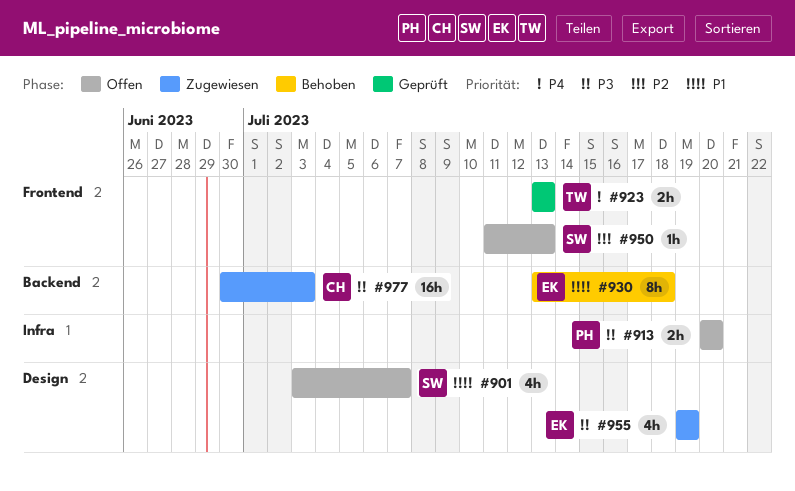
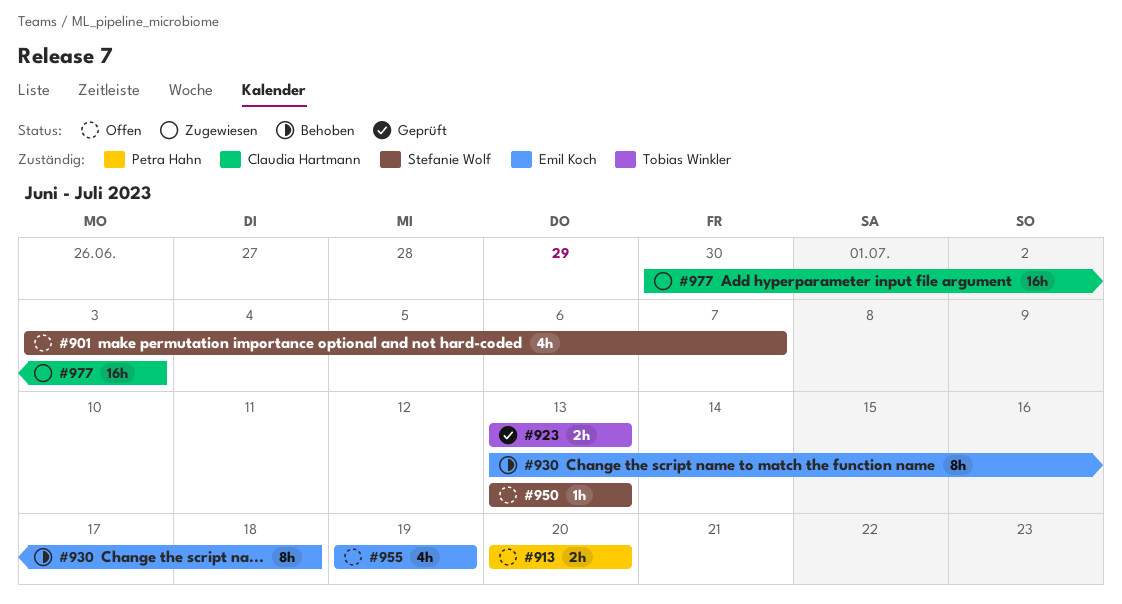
#950, start: Jul 11 -> Jul 13
#955, status: Zugewiesen -> Offen

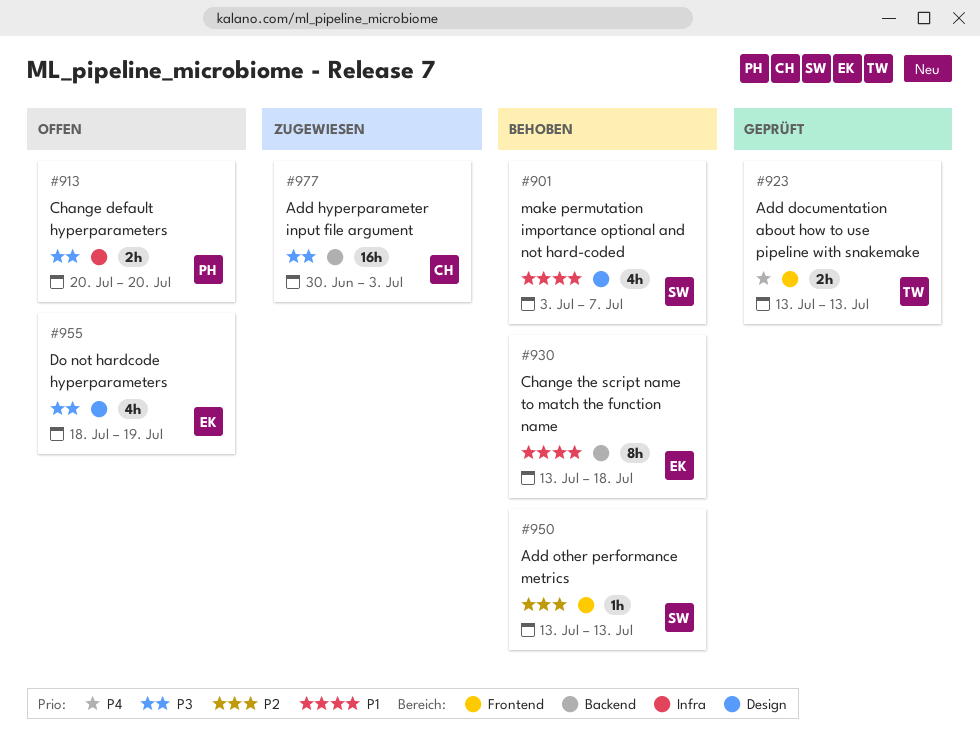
#901, status: Offen -> Behoben
#950, status: Offen -> Behoben
#955, start: Jul 19 -> Jul 18

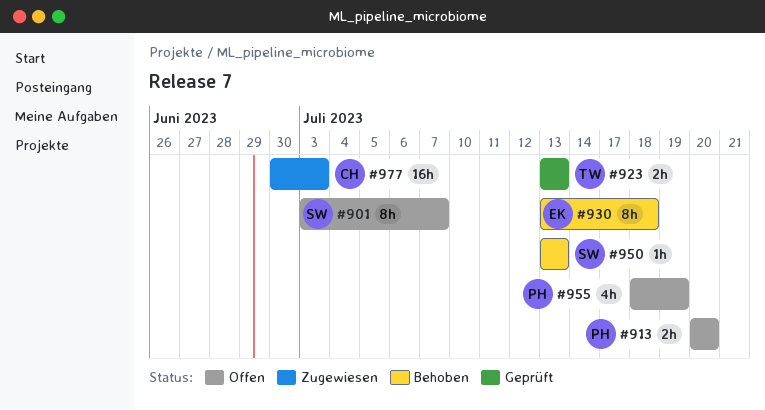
#901, status: Behoben -> Offen
#901, estimate: 4h -> 8h
#955, owner: EK -> PH

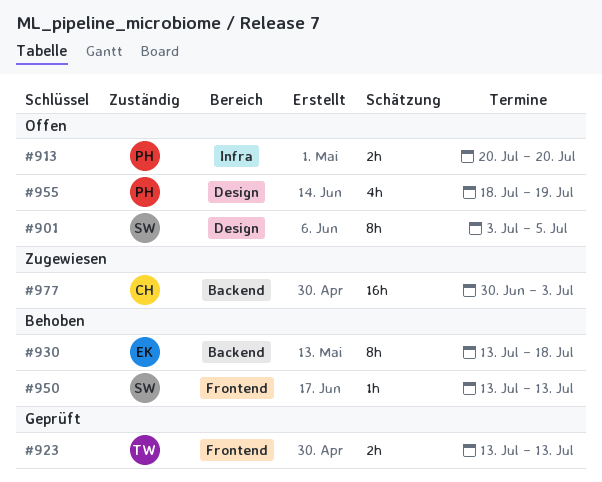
#901, due: Jul 7 -> Jul 5

